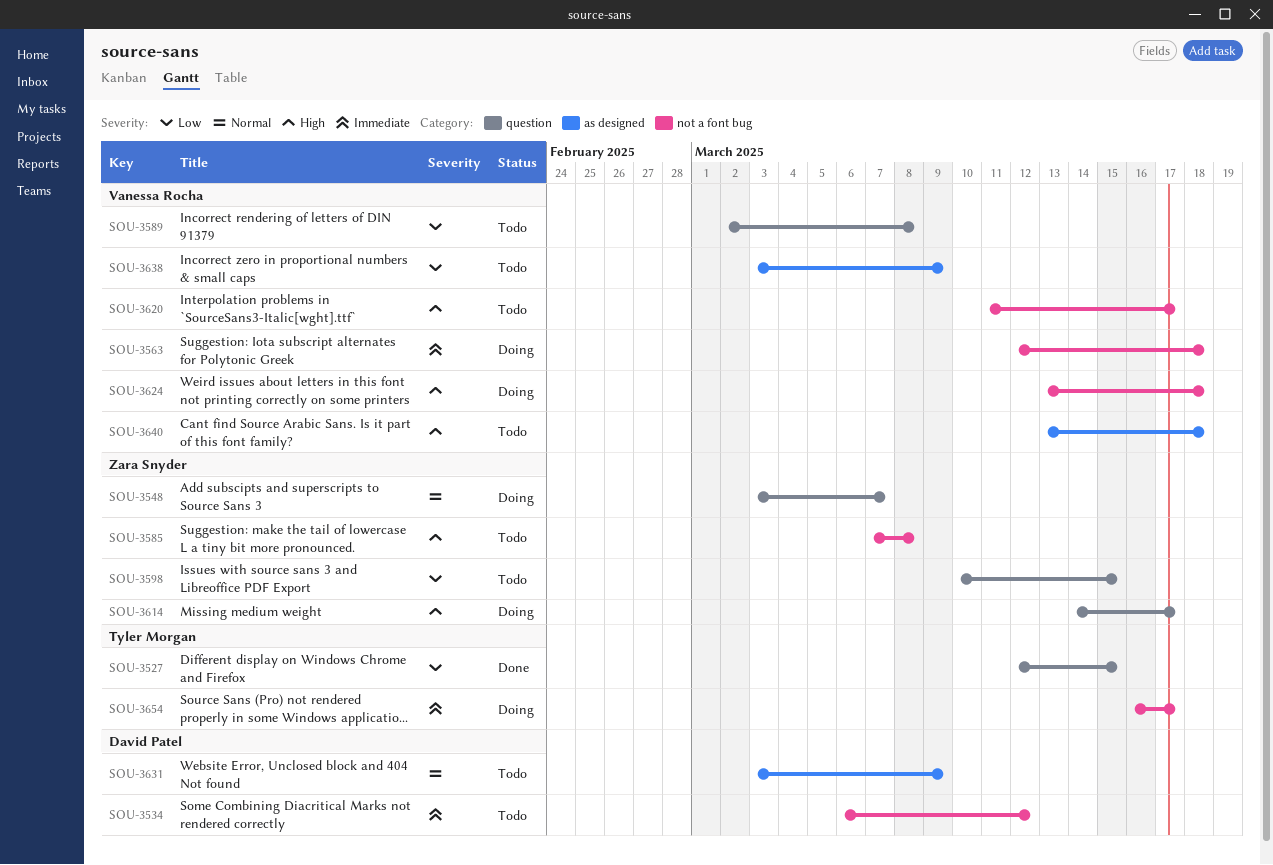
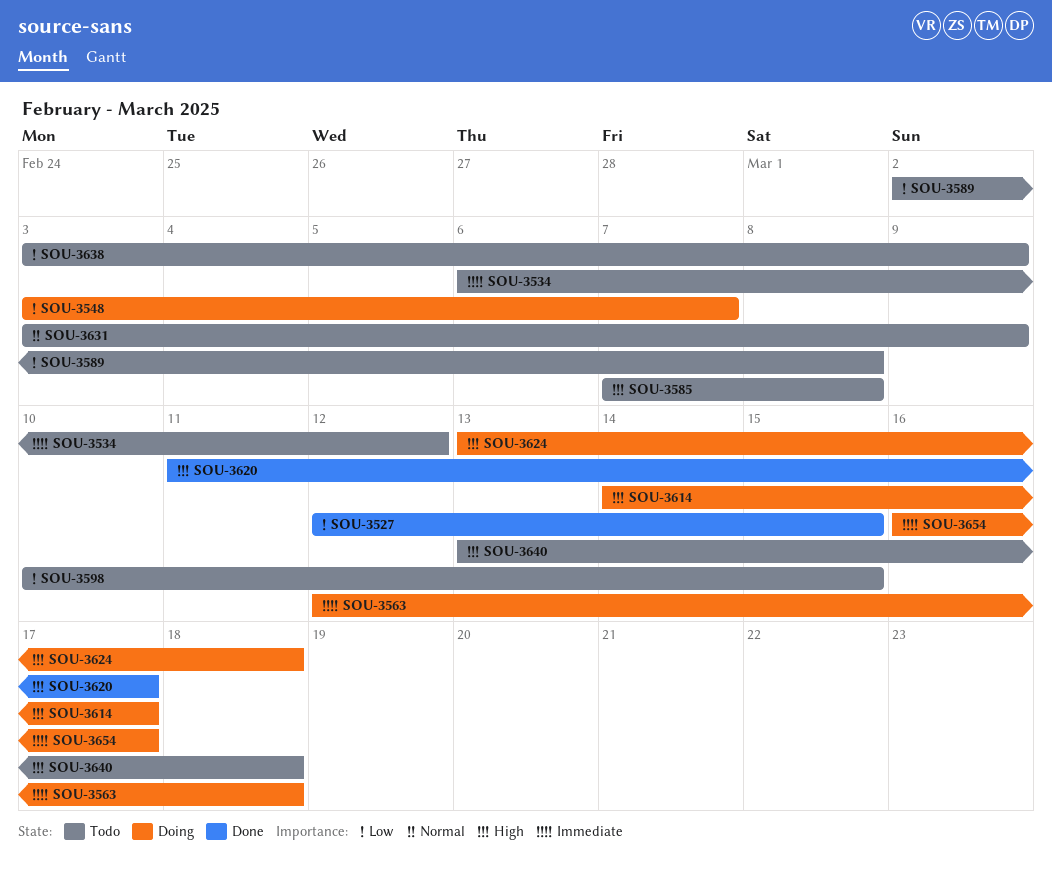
SOU-3548, priority: Normal -> Low
SOU-3620, status: Todo -> Done

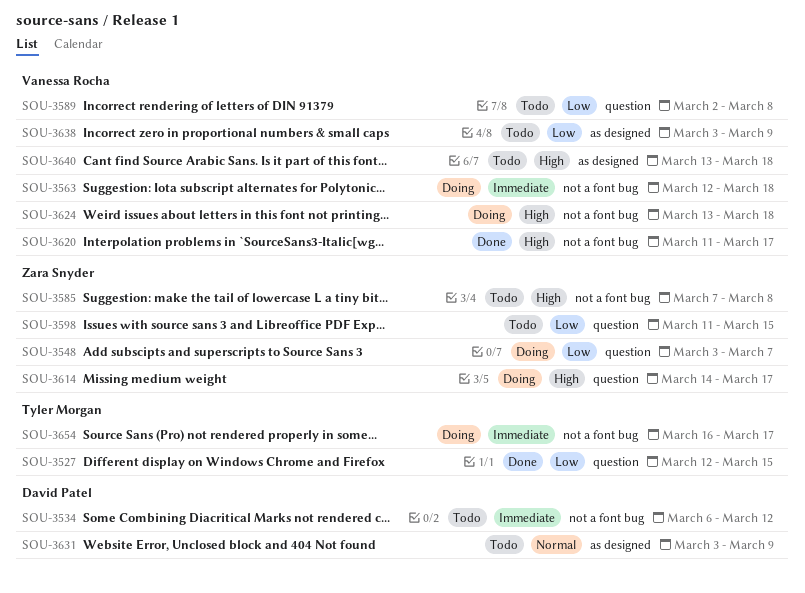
SOU-3598, start: Mar 10 -> Mar 11

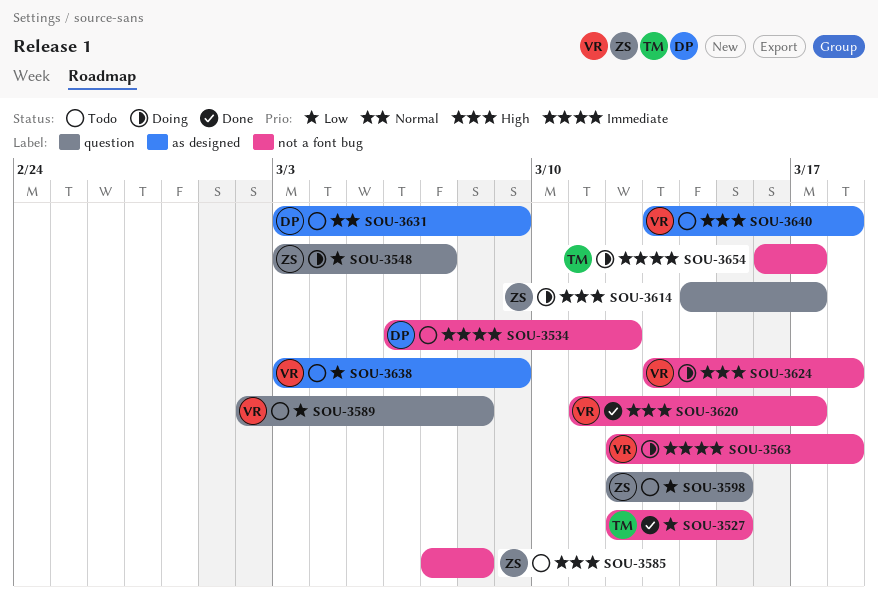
SOU-3527, label: question -> not a font bug
SOU-3598, start: Mar 11 -> Mar 12

